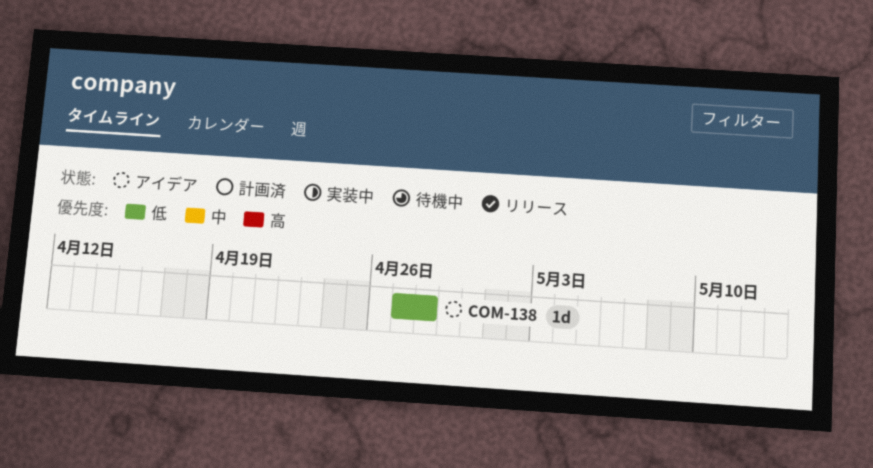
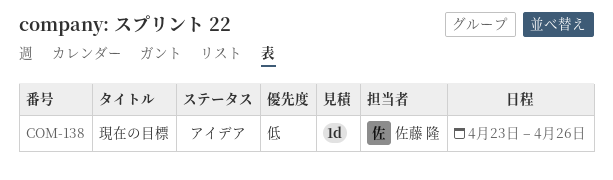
COM-138, start: Apr 27 -> Apr 23
COM-138, due: Apr 28 -> Apr 26

